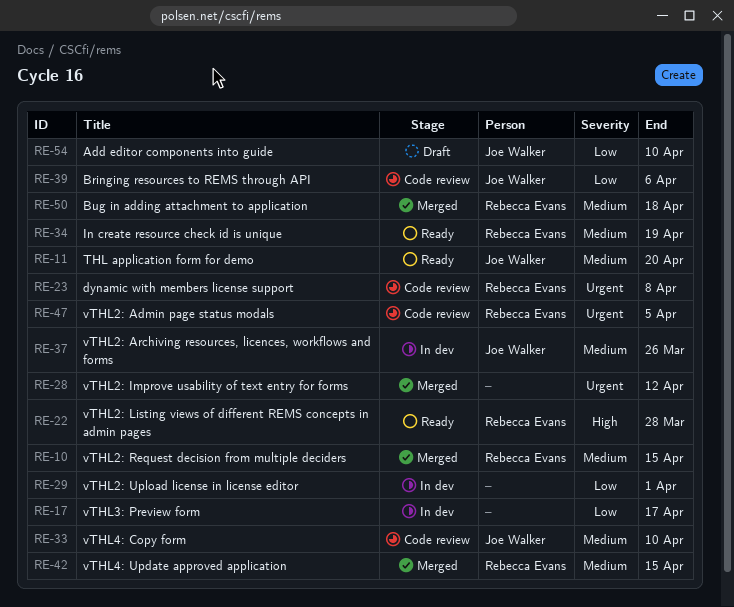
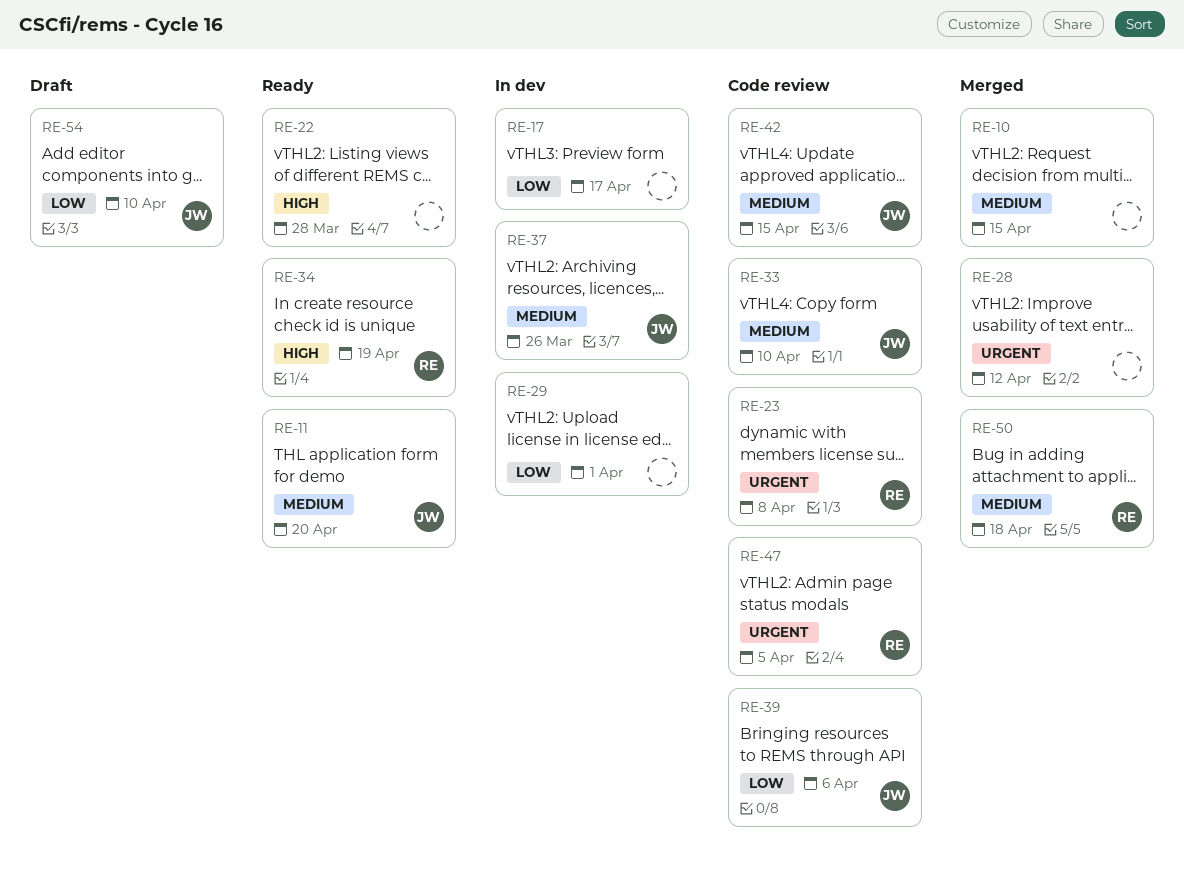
RE-10, owner: Rebecca Evans -> none
RE-22, owner: Rebecca Evans -> none
RE-34, priority: Medium -> High
RE-42, status: Merged -> Code review
RE-42, owner: Rebecca Evans -> Joe Walker

